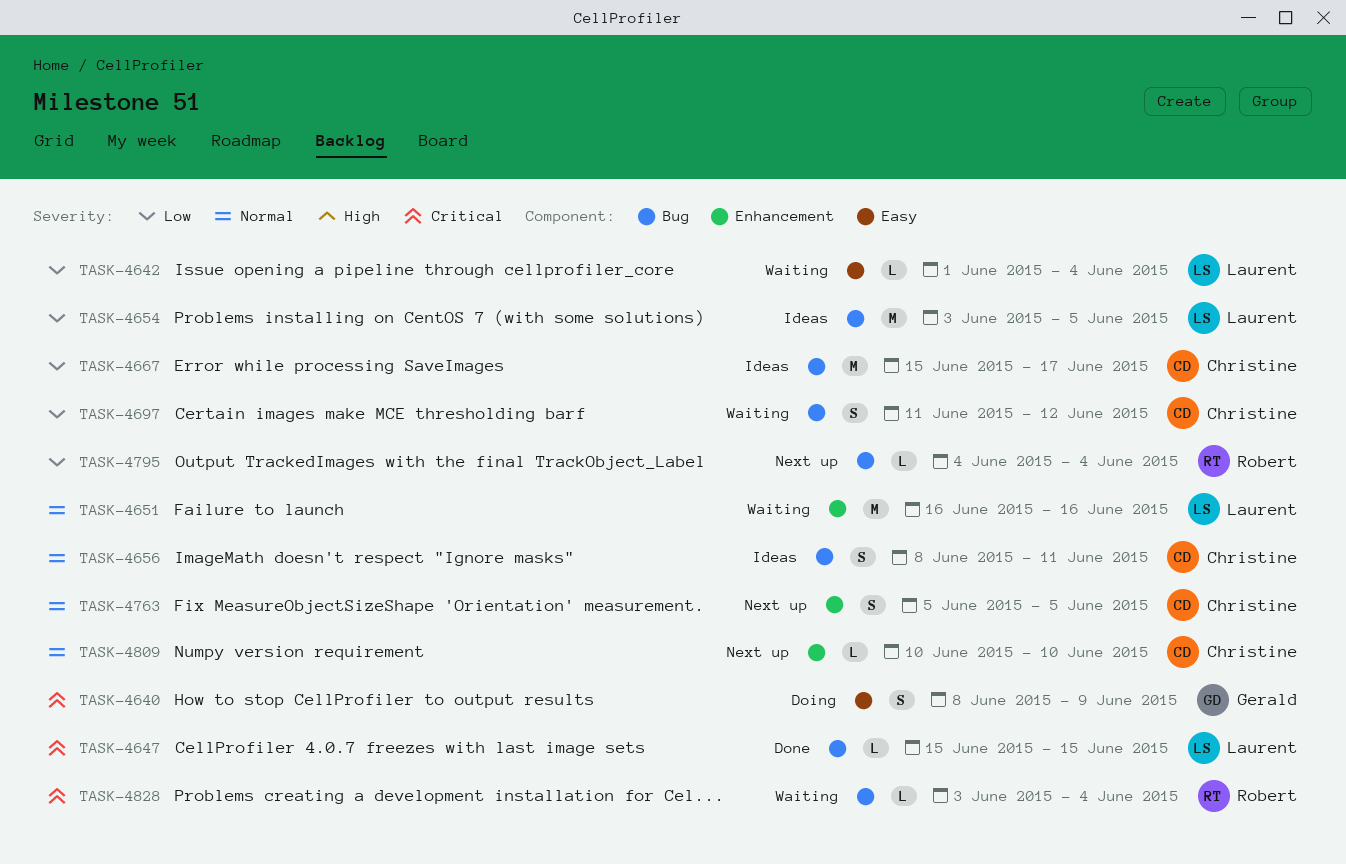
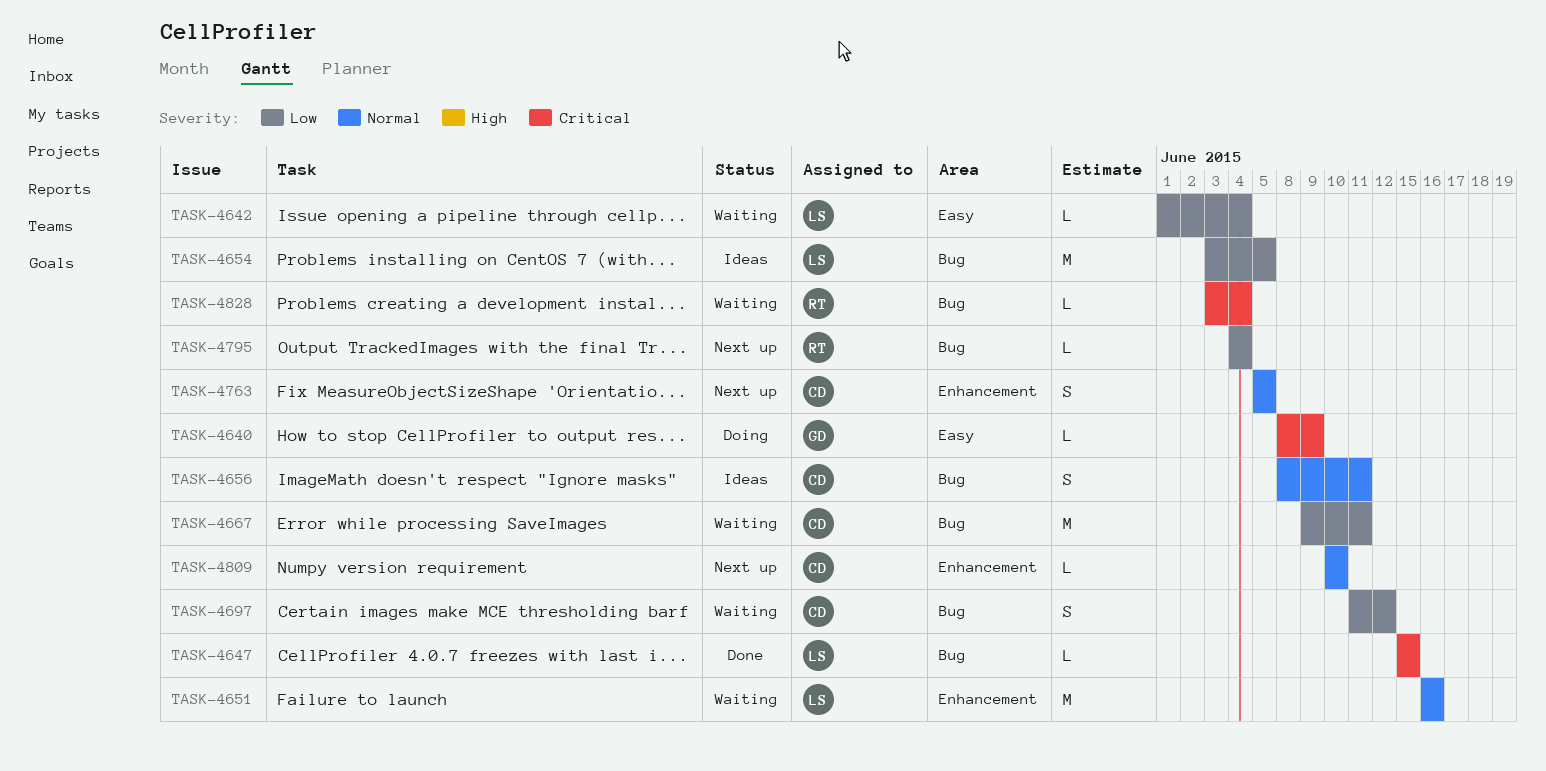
TASK-4640, estimate: S -> L
TASK-4667, status: Ideas -> Waiting
TASK-4667, start: Jun 15 -> Jun 9
TASK-4667, due: Jun 17 -> Jun 11

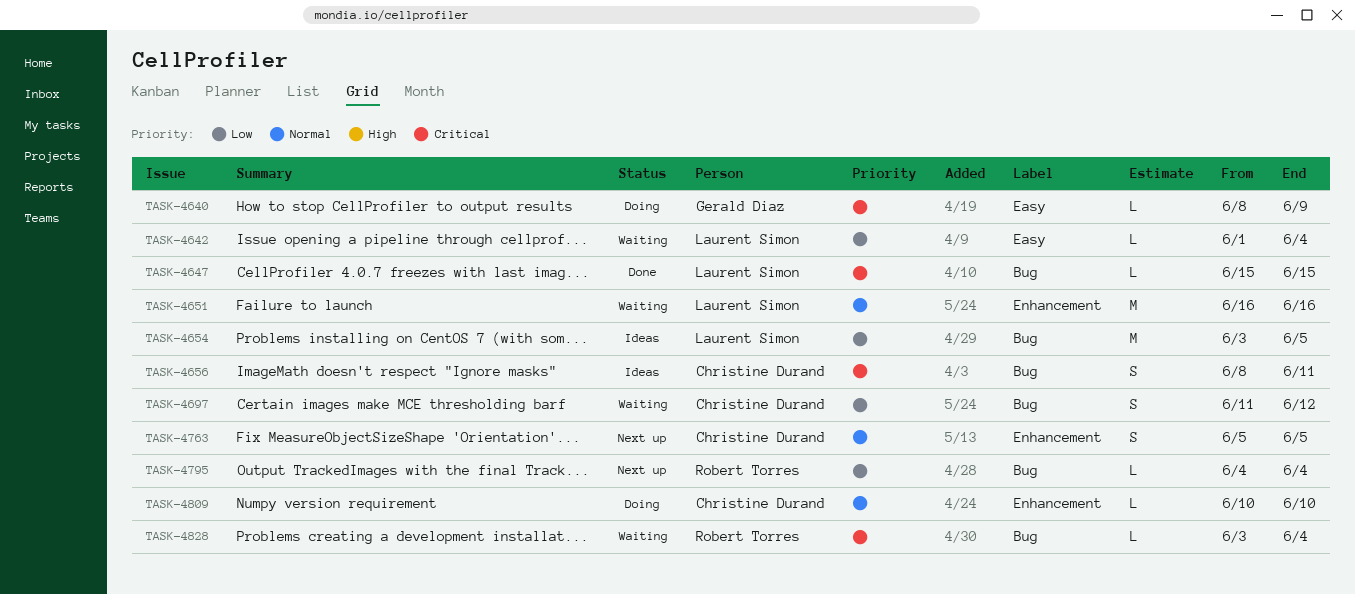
TASK-4656, priority: Normal -> Critical
TASK-4667: present -> none
TASK-4809, status: Next up -> Doing

